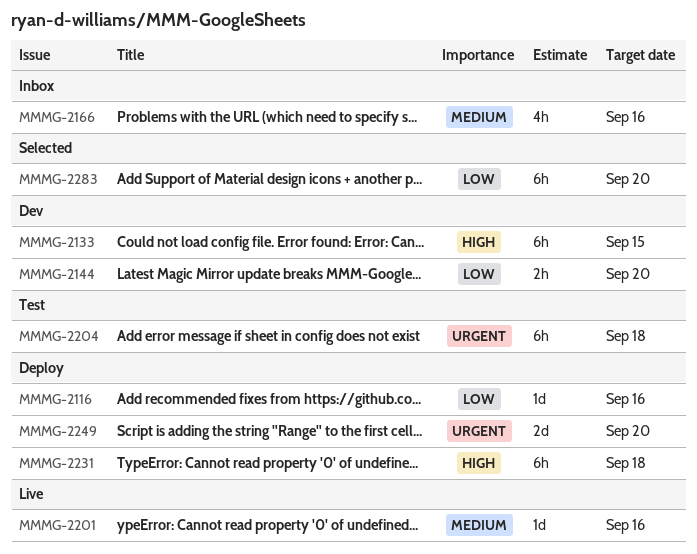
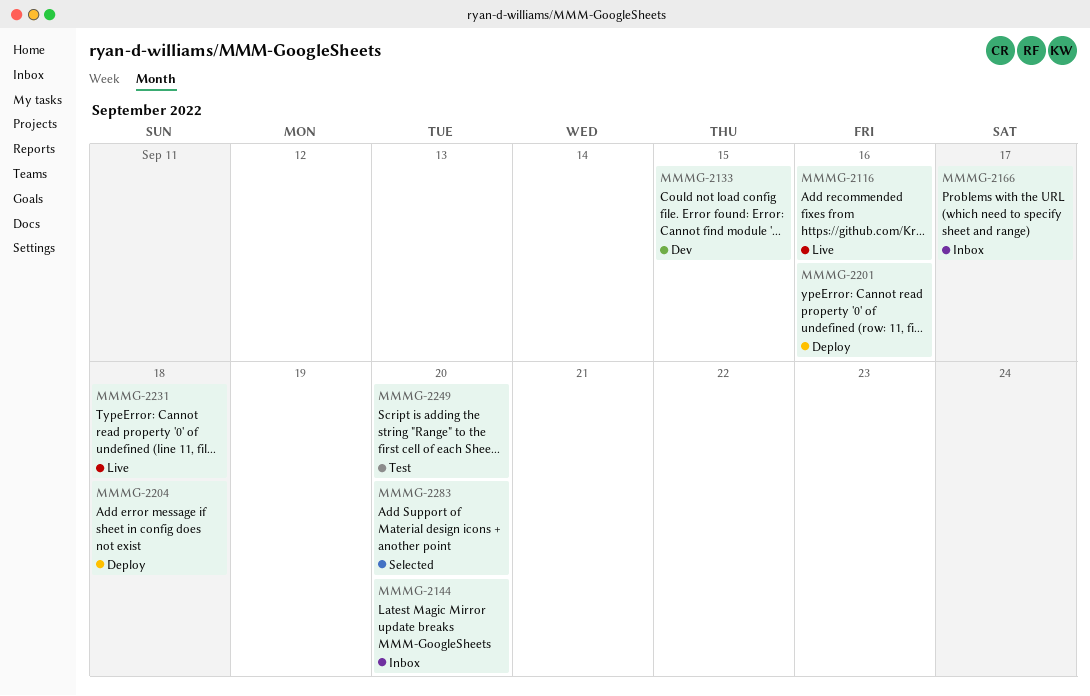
MMMG-2116, status: Deploy -> Live
MMMG-2144, status: Dev -> Inbox
MMMG-2166, due: Sep 16 -> Sep 17
MMMG-2201, status: Live -> Deploy
MMMG-2204, status: Test -> Deploy
MMMG-2231, status: Deploy -> Live
MMMG-2249, status: Deploy -> Test

